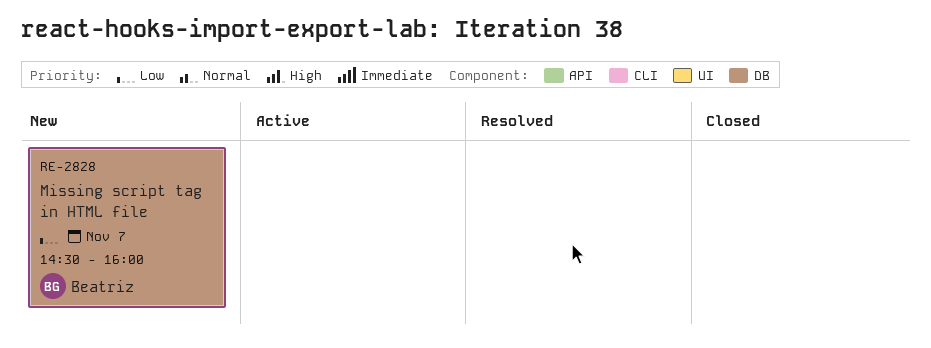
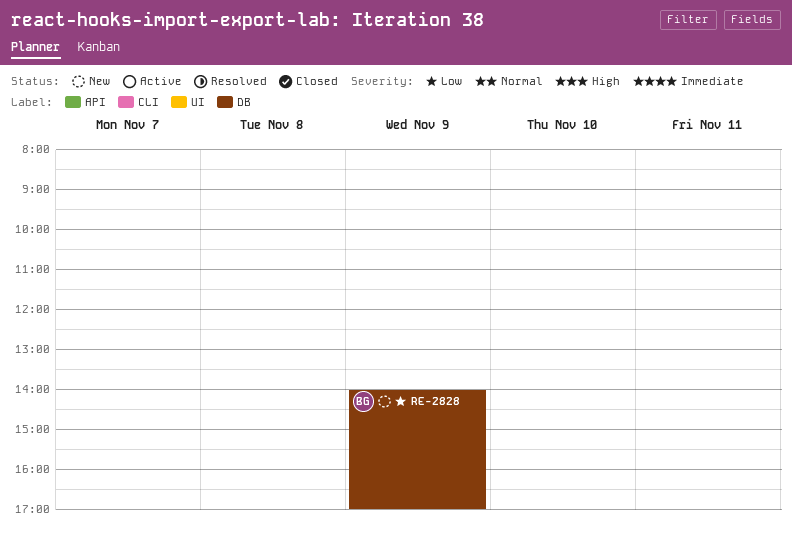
RE-2828, day: Nov 7 -> Nov 9
RE-2828, begins: 14:30 -> 14:00
RE-2828, ends: 16:00 -> 17:00

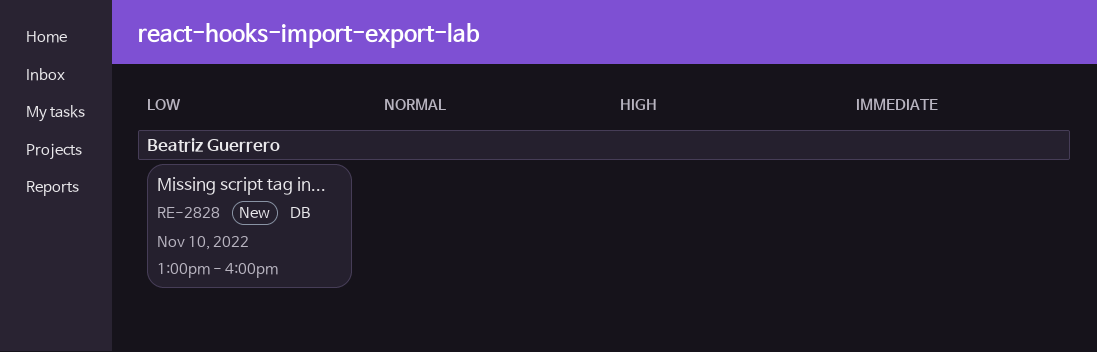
RE-2828, day: Nov 9 -> Nov 10
RE-2828, begins: 14:00 -> 13:00
RE-2828, ends: 17:00 -> 16:00

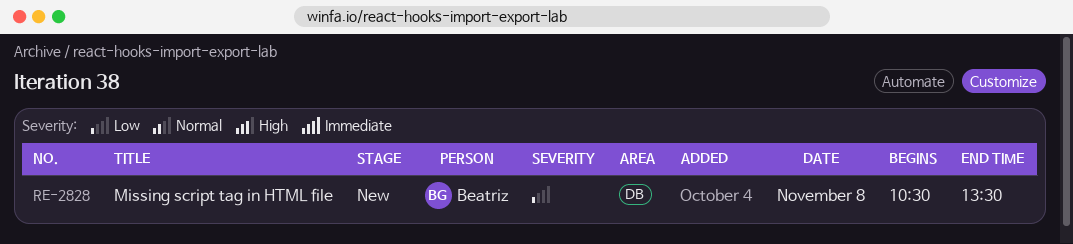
RE-2828, day: Nov 10 -> Nov 8
RE-2828, begins: 13:00 -> 10:30
RE-2828, ends: 16:00 -> 13:30

